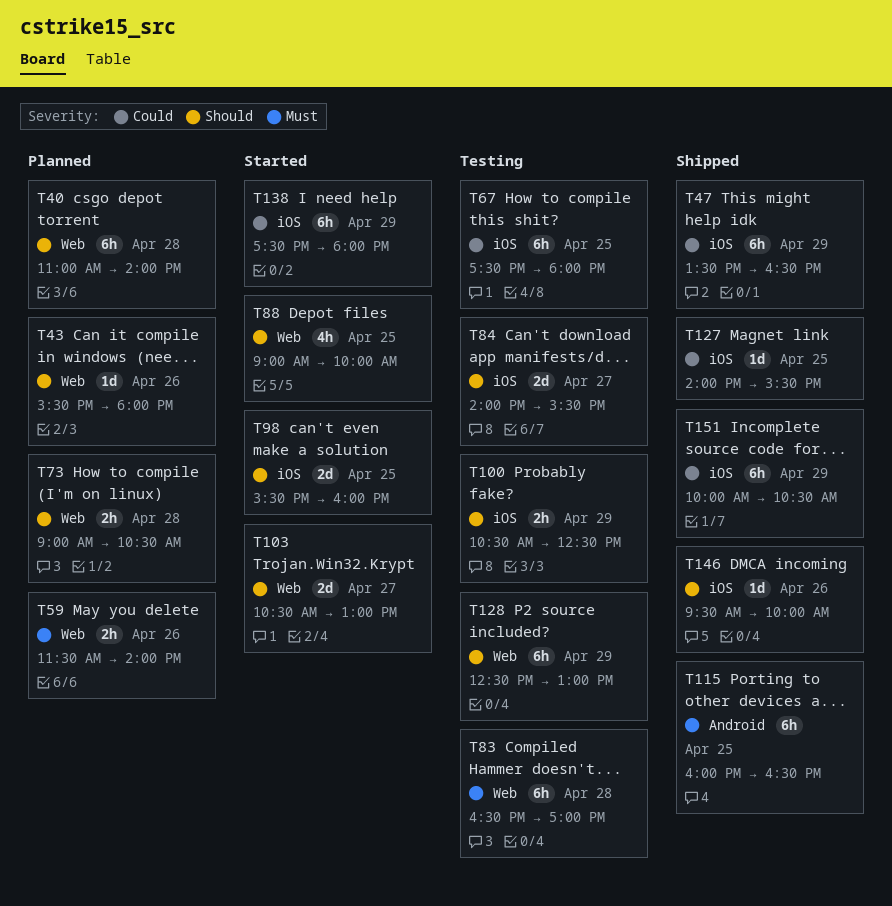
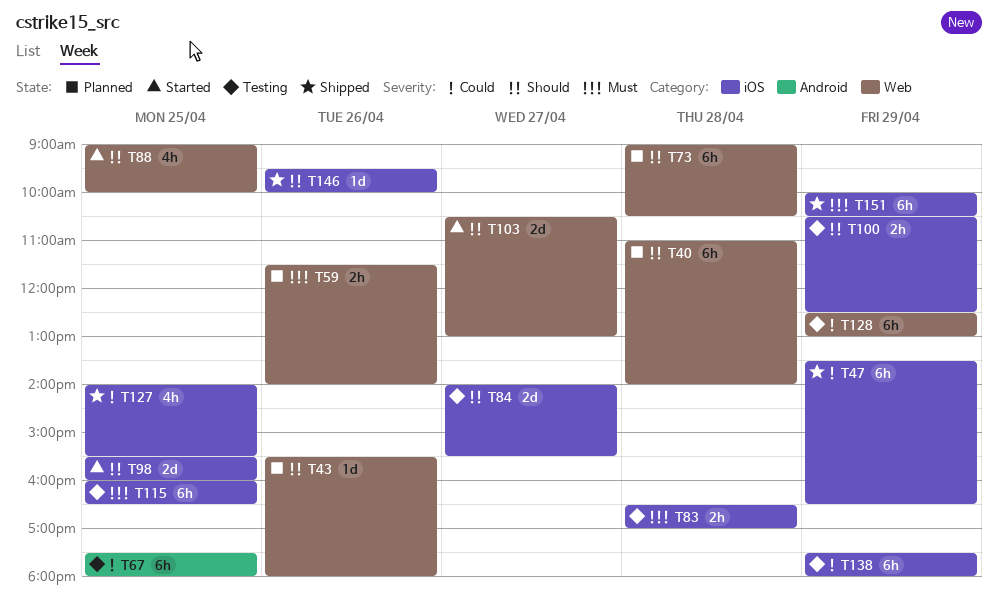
T67, label: iOS -> Android
T73, estimate: 2h -> 6h
T83, label: Web -> iOS
T83, estimate: 6h -> 2h
T115, status: Shipped -> Testing
T115, label: Android -> iOS
T127, estimate: 1d -> 4h
T128, priority: Should -> Could
T138, status: Started -> Testing
T151, priority: Could -> Must

